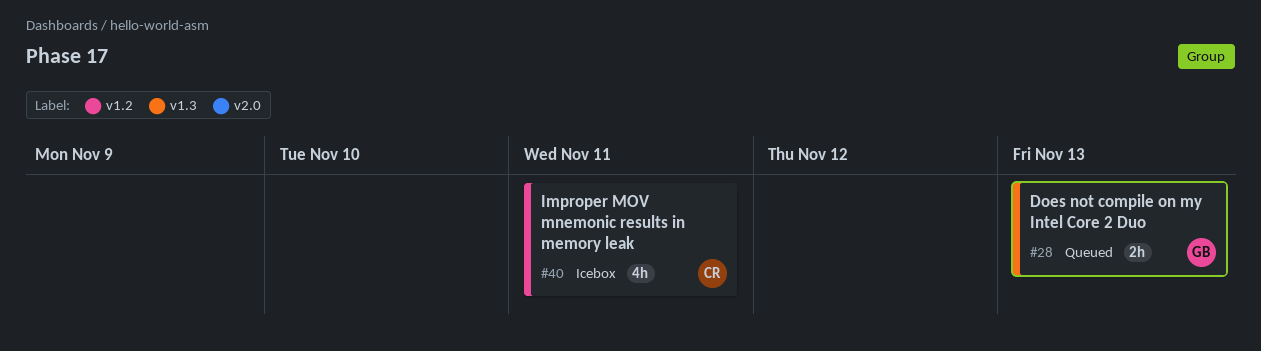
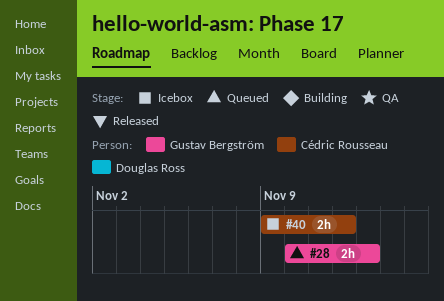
#40, estimate: 4h -> 2h
#40, due: Nov 11 -> Nov 12

